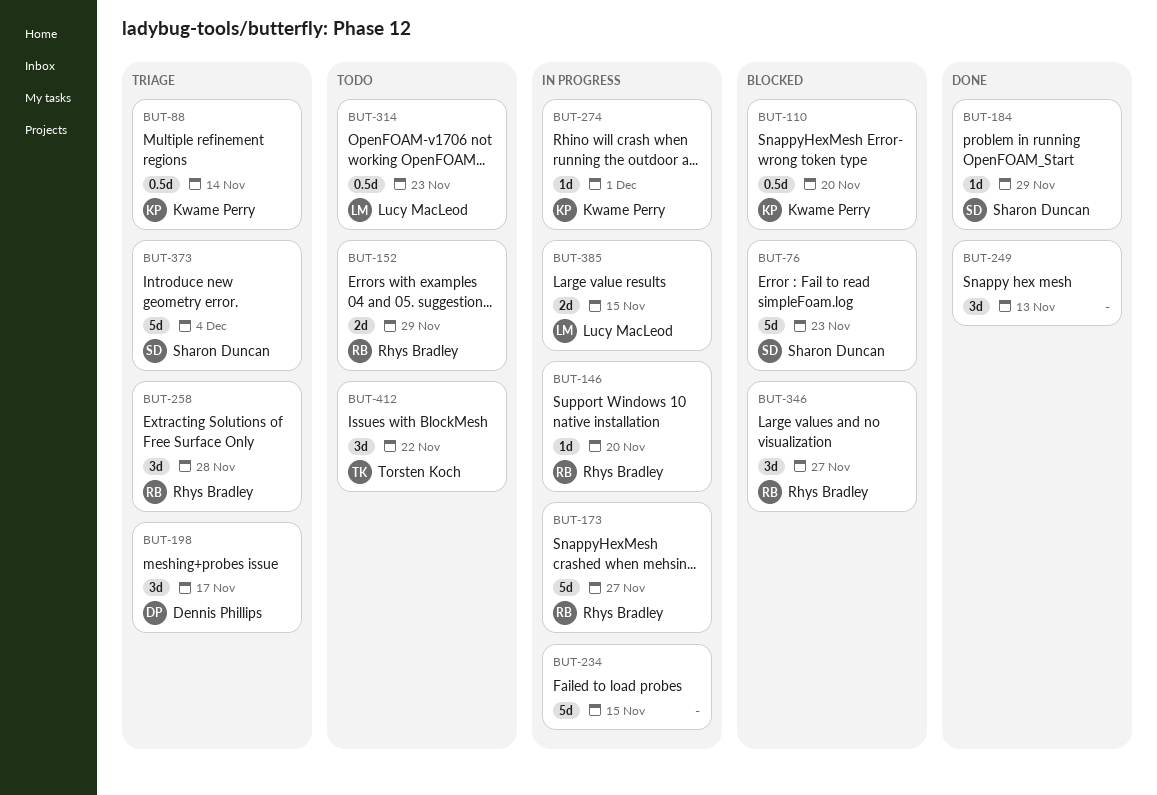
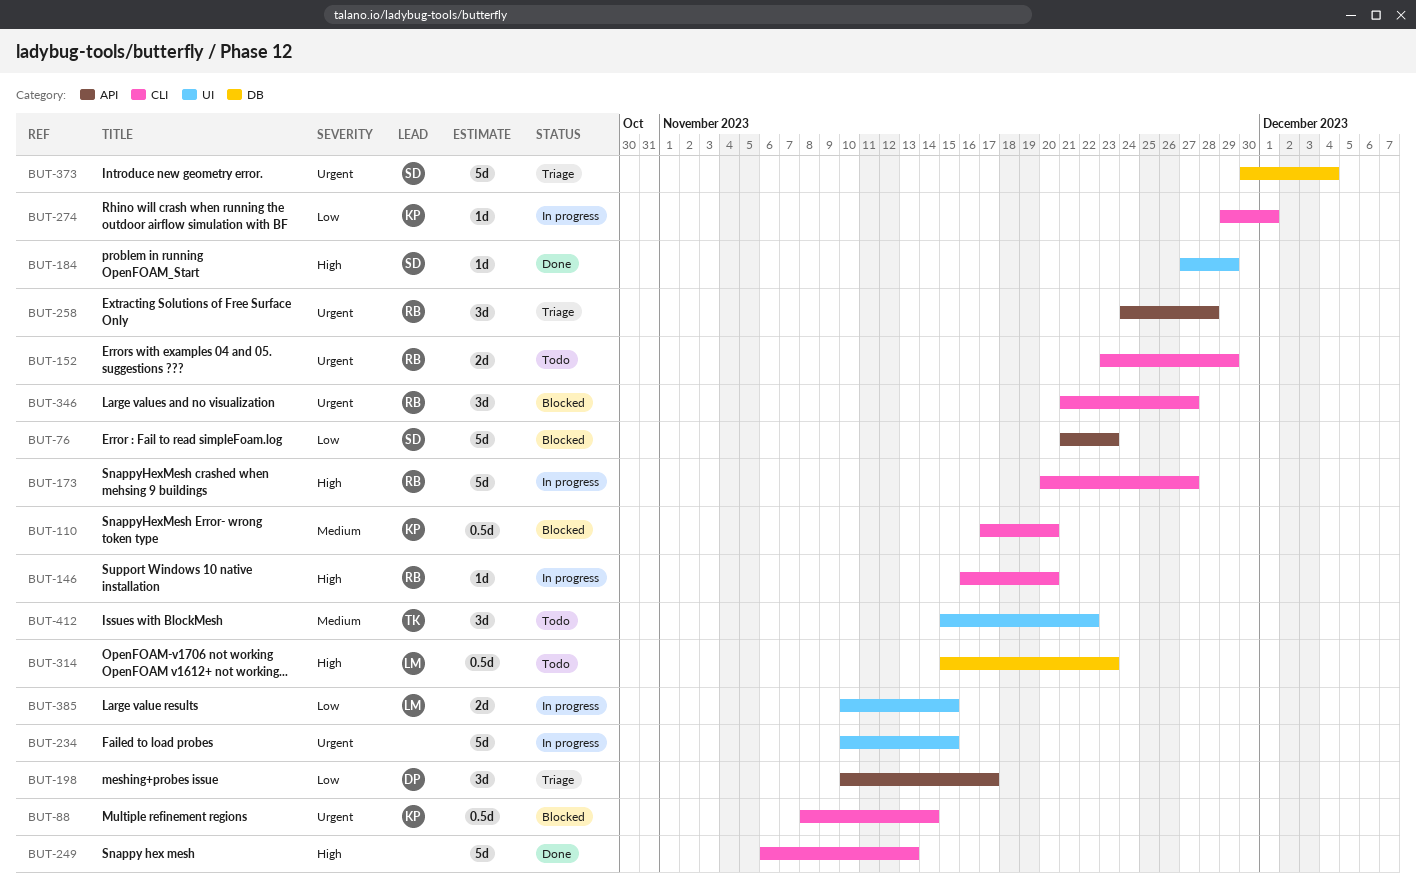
BUT-88, status: Triage -> Blocked
BUT-249, estimate: 3d -> 5d

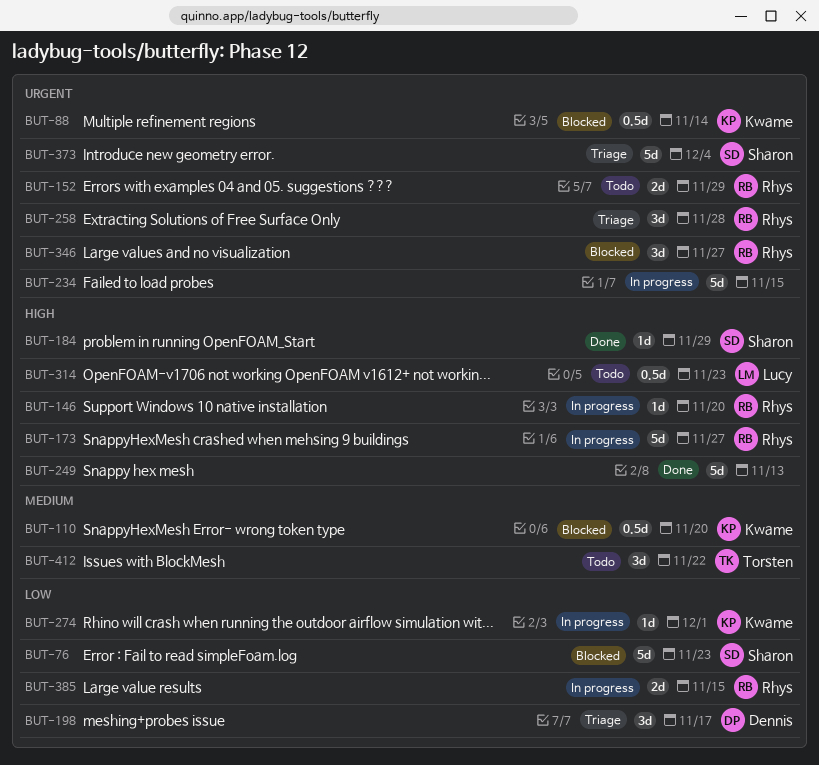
BUT-385, owner: Lucy -> Rhys

